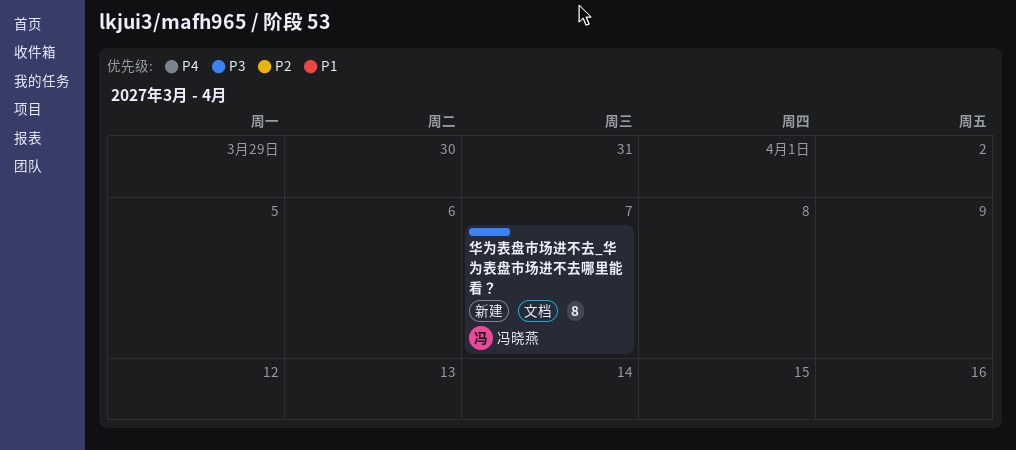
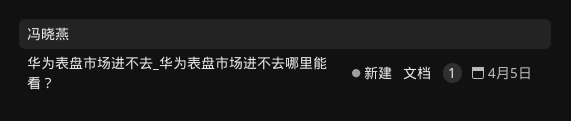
华为表盘市场进不去_华为表盘市场进不去哪里能看？, estimate: 8 -> 1
华为表盘市场进不去_华为表盘市场进不去哪里能看？, due: Apr 7 -> Apr 5

